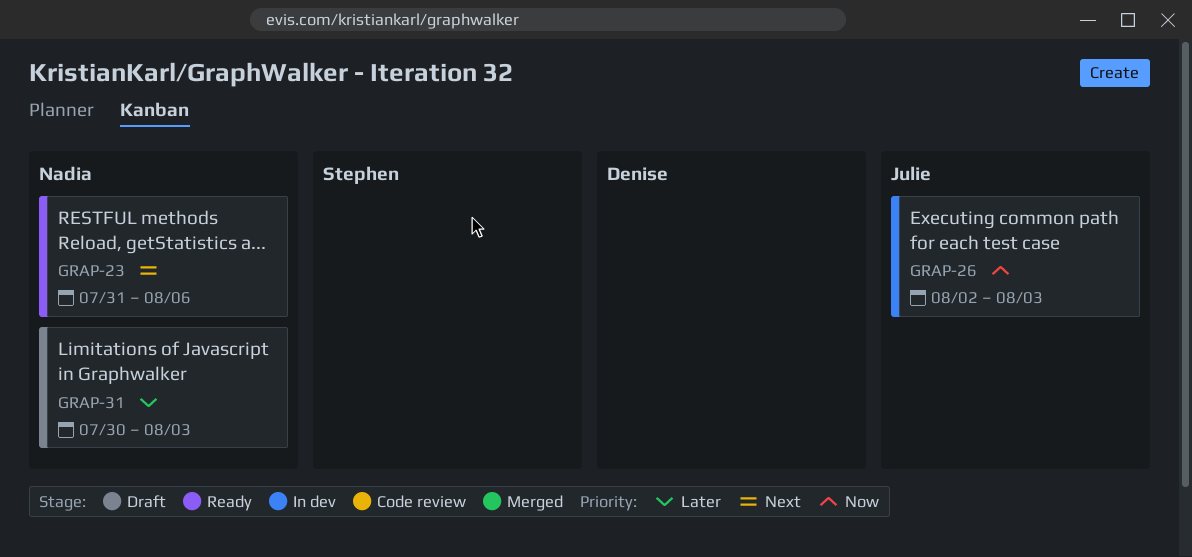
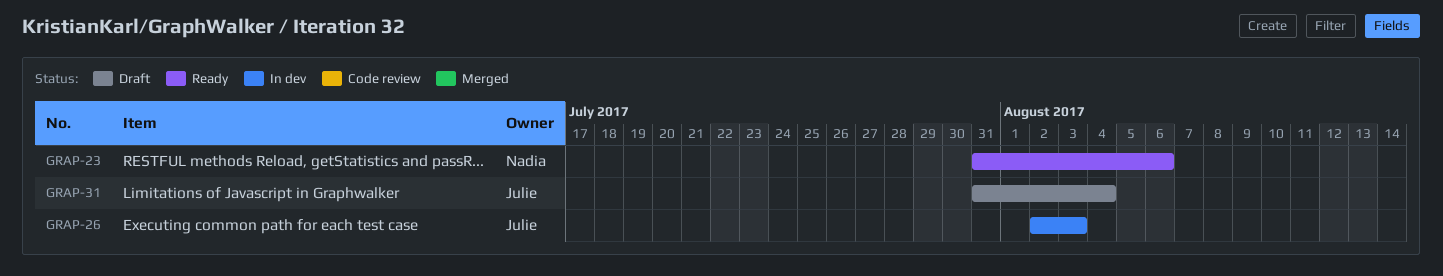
GRAP-31, owner: Nadia -> Julie
GRAP-31, start: Jul 30 -> Jul 31
GRAP-31, due: Aug 3 -> Aug 4

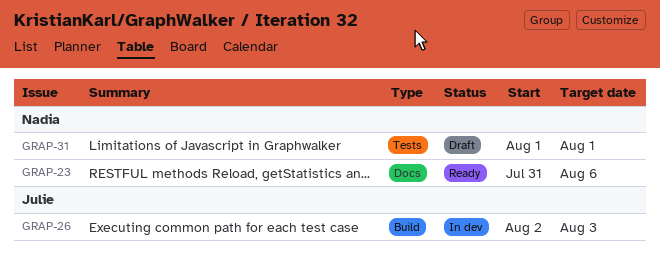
GRAP-31, owner: Julie -> Nadia
GRAP-31, start: Jul 31 -> Aug 1
GRAP-31, due: Aug 4 -> Aug 1

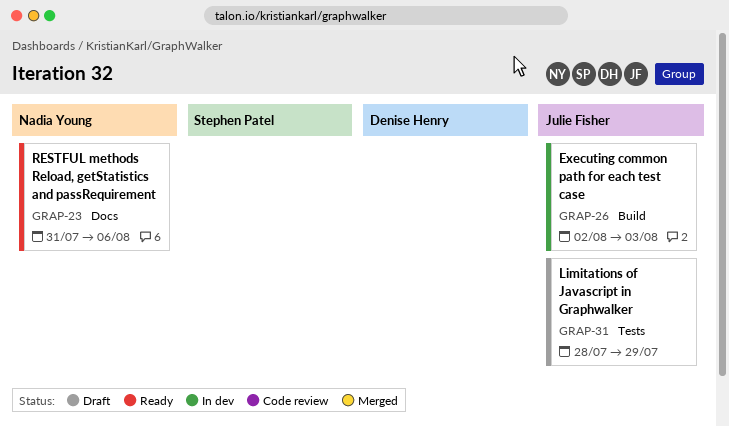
GRAP-31, owner: Nadia Young -> Julie Fisher
GRAP-31, start: Aug 1 -> Jul 28
GRAP-31, due: Aug 1 -> Jul 29

